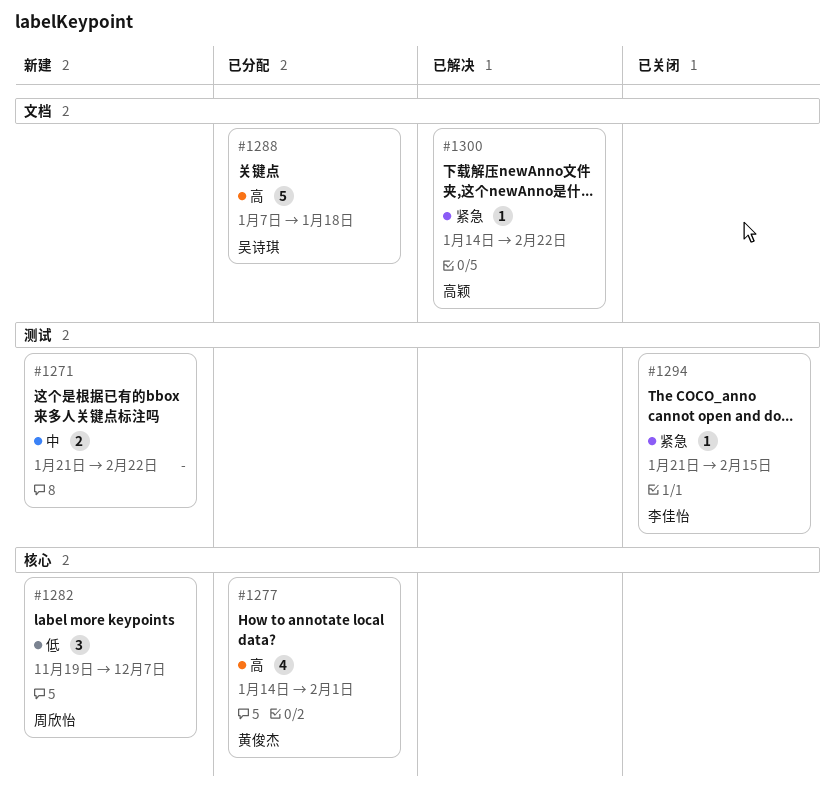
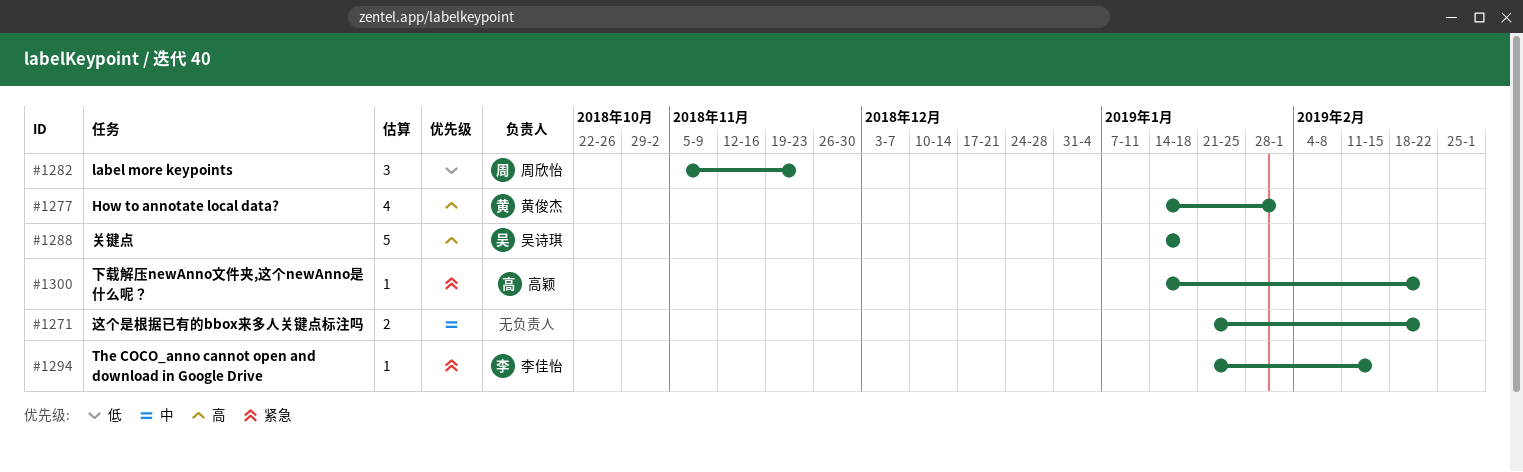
#1282, start: Nov 19 -> Nov 5
#1282, due: Dec 7 -> Nov 23
#1288, start: Jan 7 -> Jan 14

